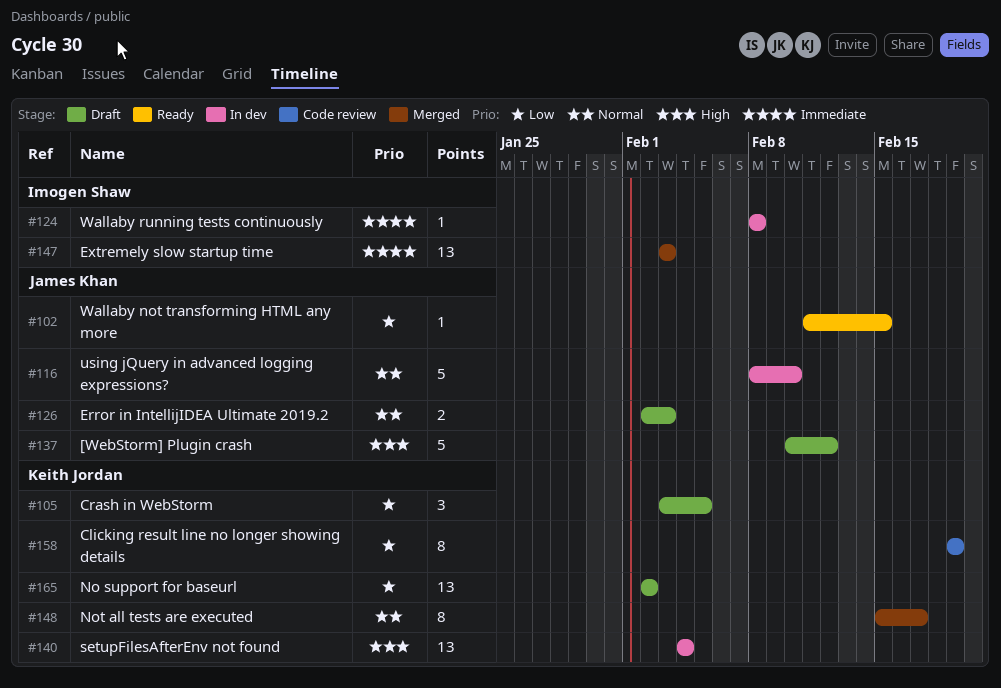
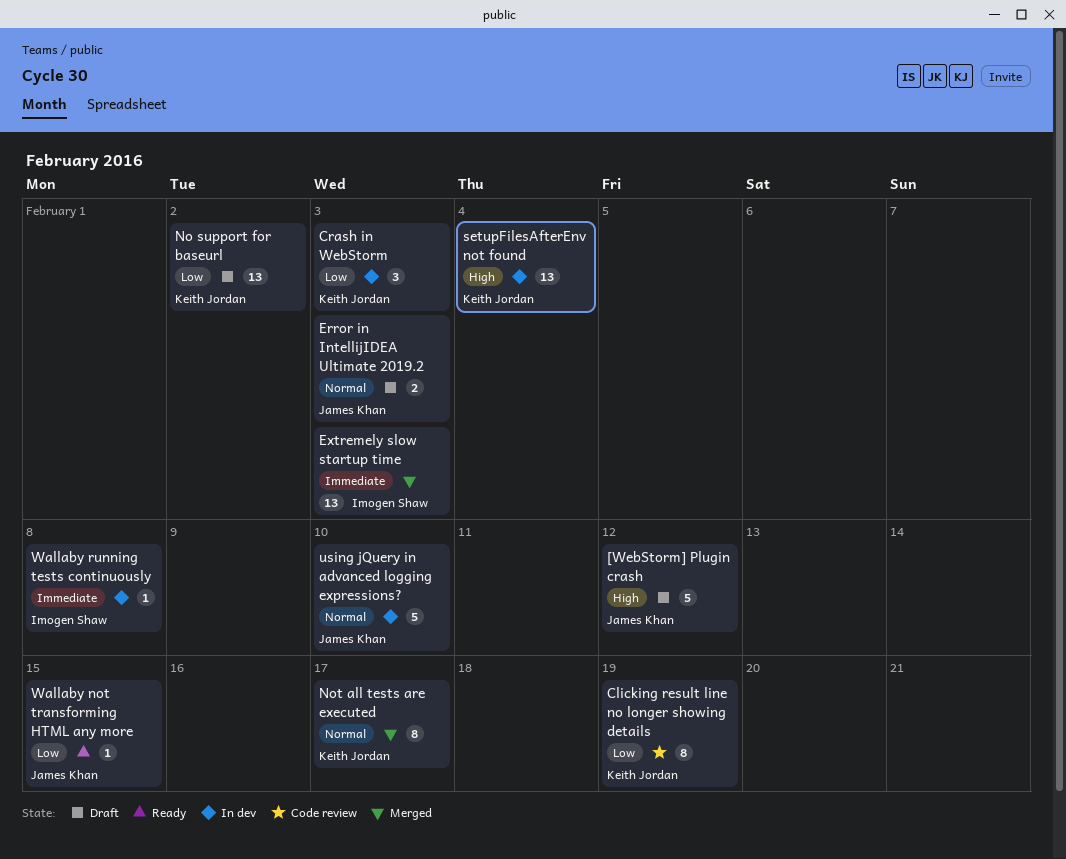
Crash in WebStorm, status: Draft -> In dev
Crash in WebStorm, due: Feb 5 -> Feb 3

